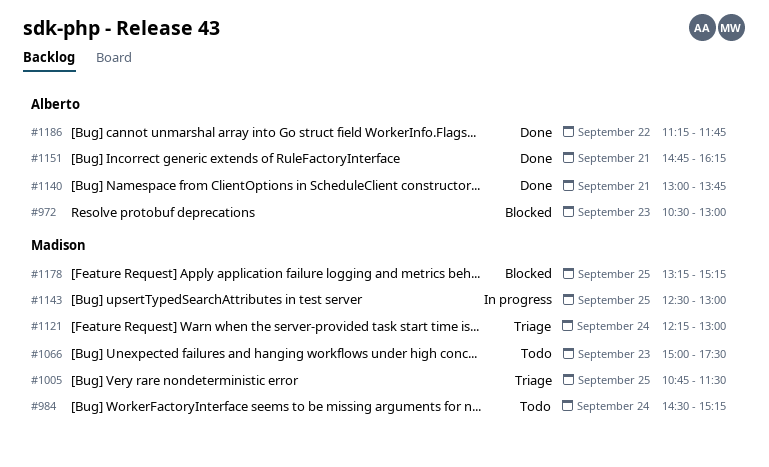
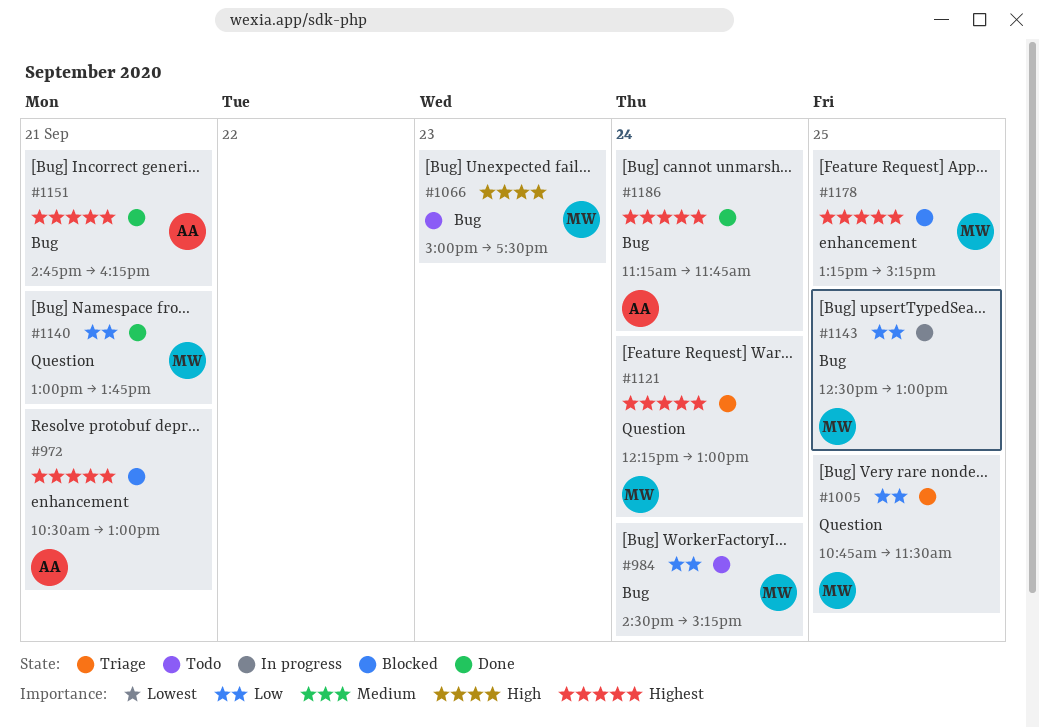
#972, day: Sep 23 -> Sep 21
#1140, owner: Alberto -> Madison
#1186, day: Sep 22 -> Sep 24

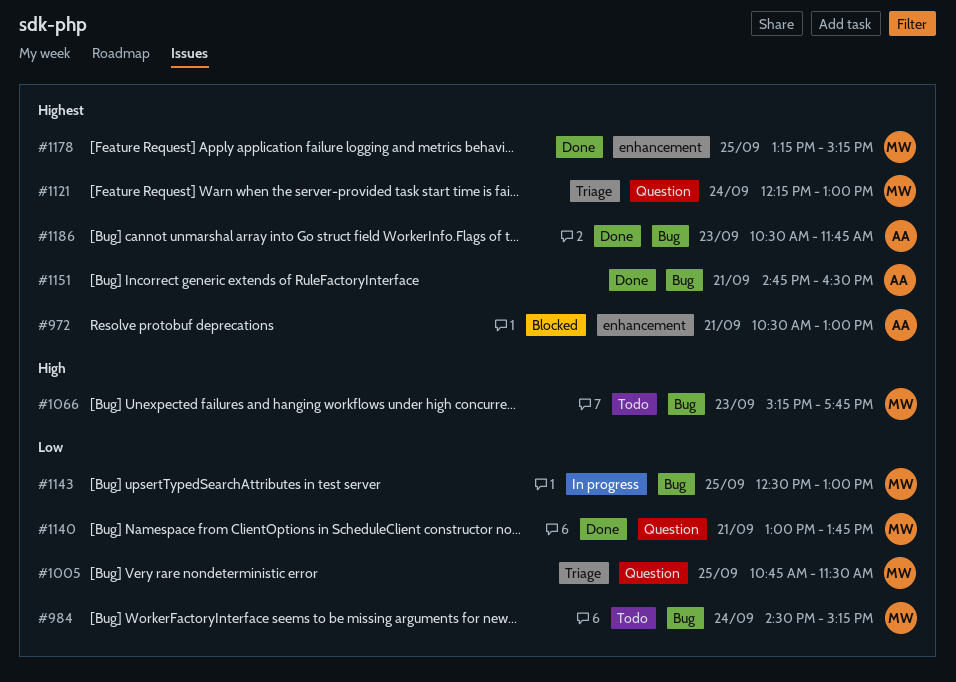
#1066, begins: 15:00 -> 15:15
#1066, ends: 17:30 -> 17:45
#1151, ends: 16:15 -> 16:30
#1178, status: Blocked -> Done
#1186, day: Sep 24 -> Sep 23
#1186, begins: 11:15 -> 10:30

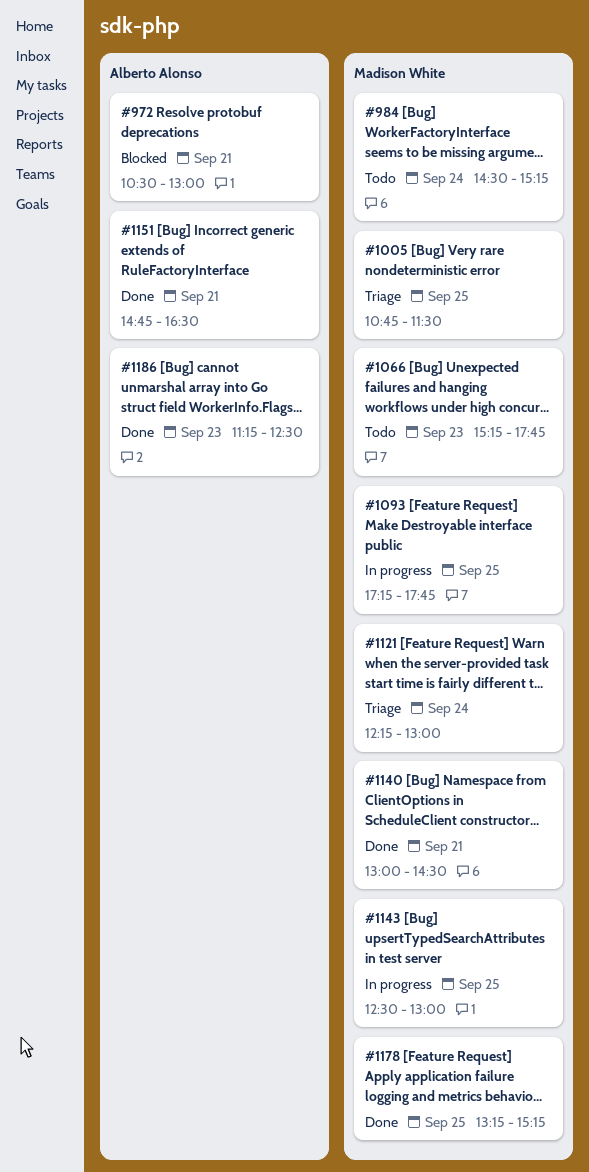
#1093: none -> present
#1140, ends: 13:45 -> 14:30
#1186, begins: 10:30 -> 11:15
#1186, ends: 11:45 -> 12:30

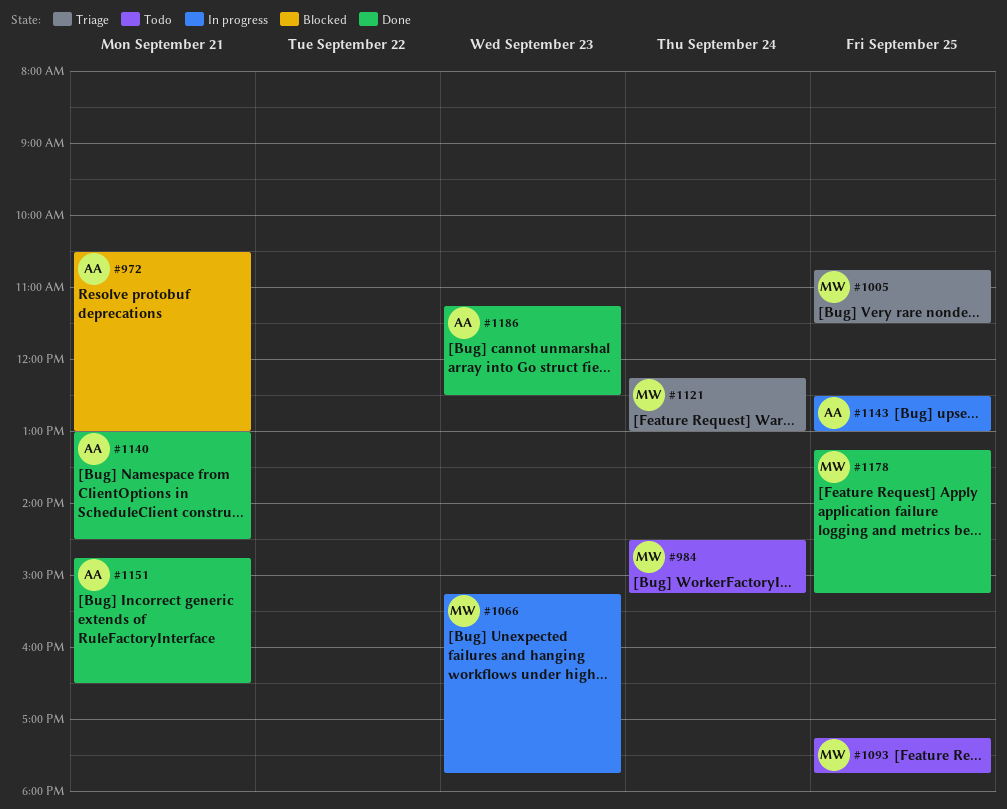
#1066, status: Todo -> In progress
#1093, status: In progress -> Todo
#1140, owner: Madison White -> Alberto Alonso
#1143, owner: Madison White -> Alberto Alonso

